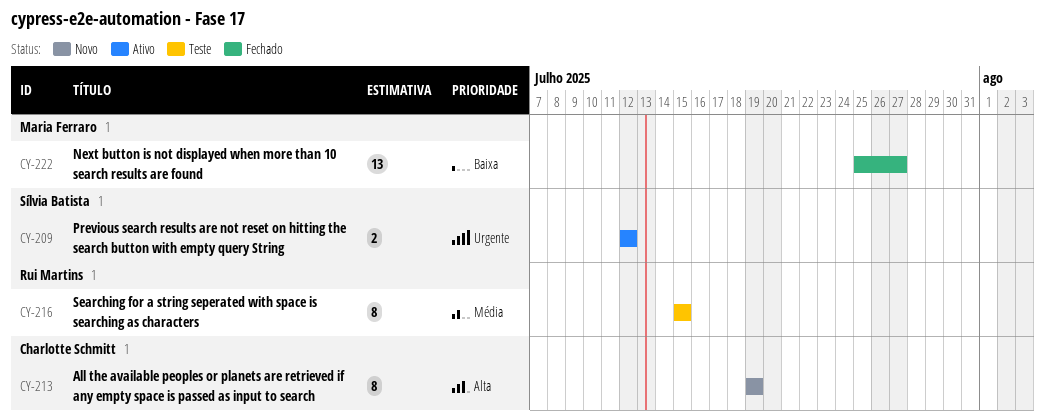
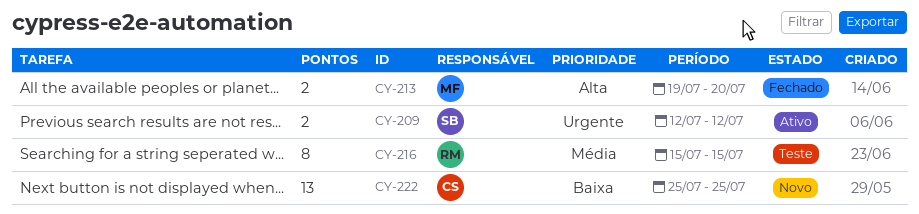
CY-213, status: Novo -> Fechado
CY-213, owner: Charlotte Schmitt -> Maria Ferraro
CY-213, estimate: 8 -> 2
CY-213, due: Jul 19 -> Jul 20
CY-222, status: Fechado -> Novo
CY-222, owner: Maria Ferraro -> Charlotte Schmitt
CY-222, due: Jul 27 -> Jul 25

